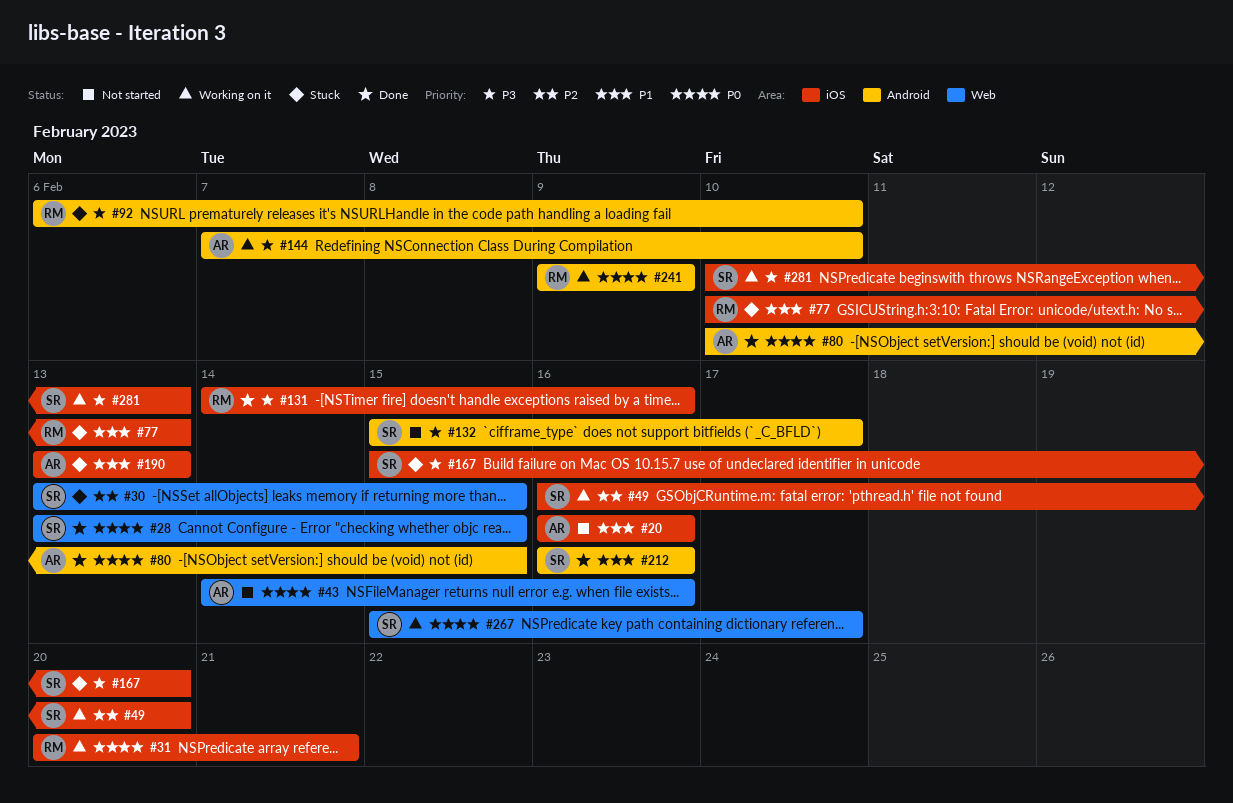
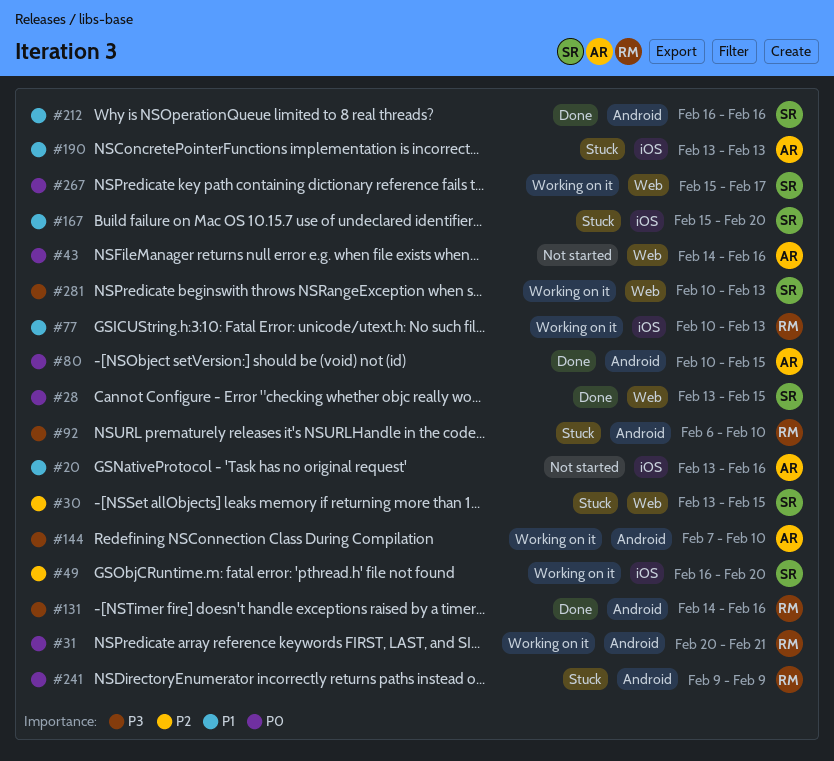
#20, start: Feb 16 -> Feb 13
#31, label: iOS -> Android
#77, status: Stuck -> Working on it
#131, label: iOS -> Android
#132: present -> none
#167, priority: P3 -> P1
#241, status: Working on it -> Stuck
#281, label: iOS -> Web

